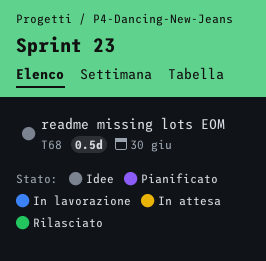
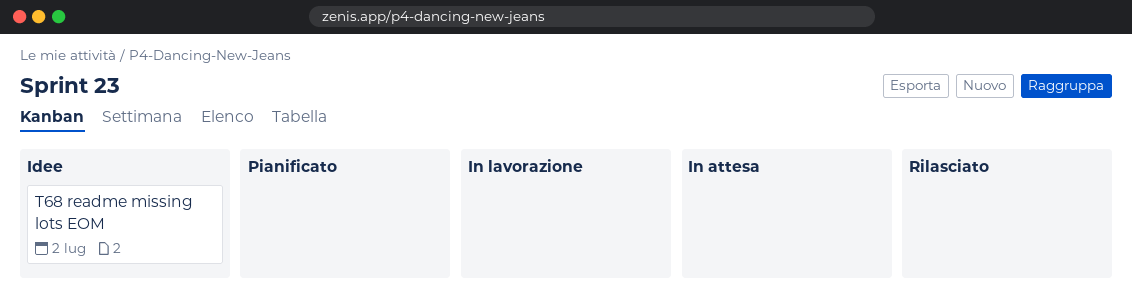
T68, due: Jun 30 -> Jul 2

